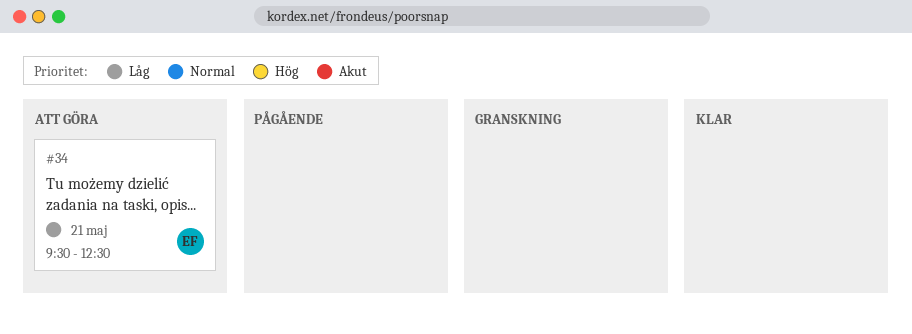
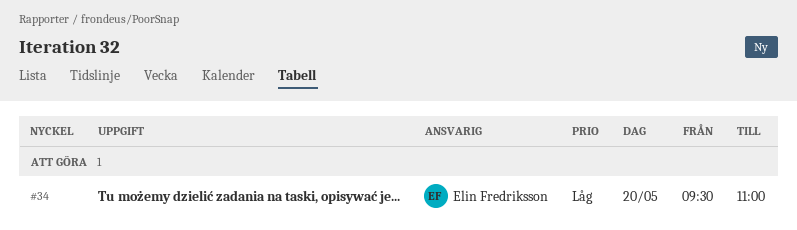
#34, day: May 21 -> May 20
#34, ends: 12:30 -> 11:00

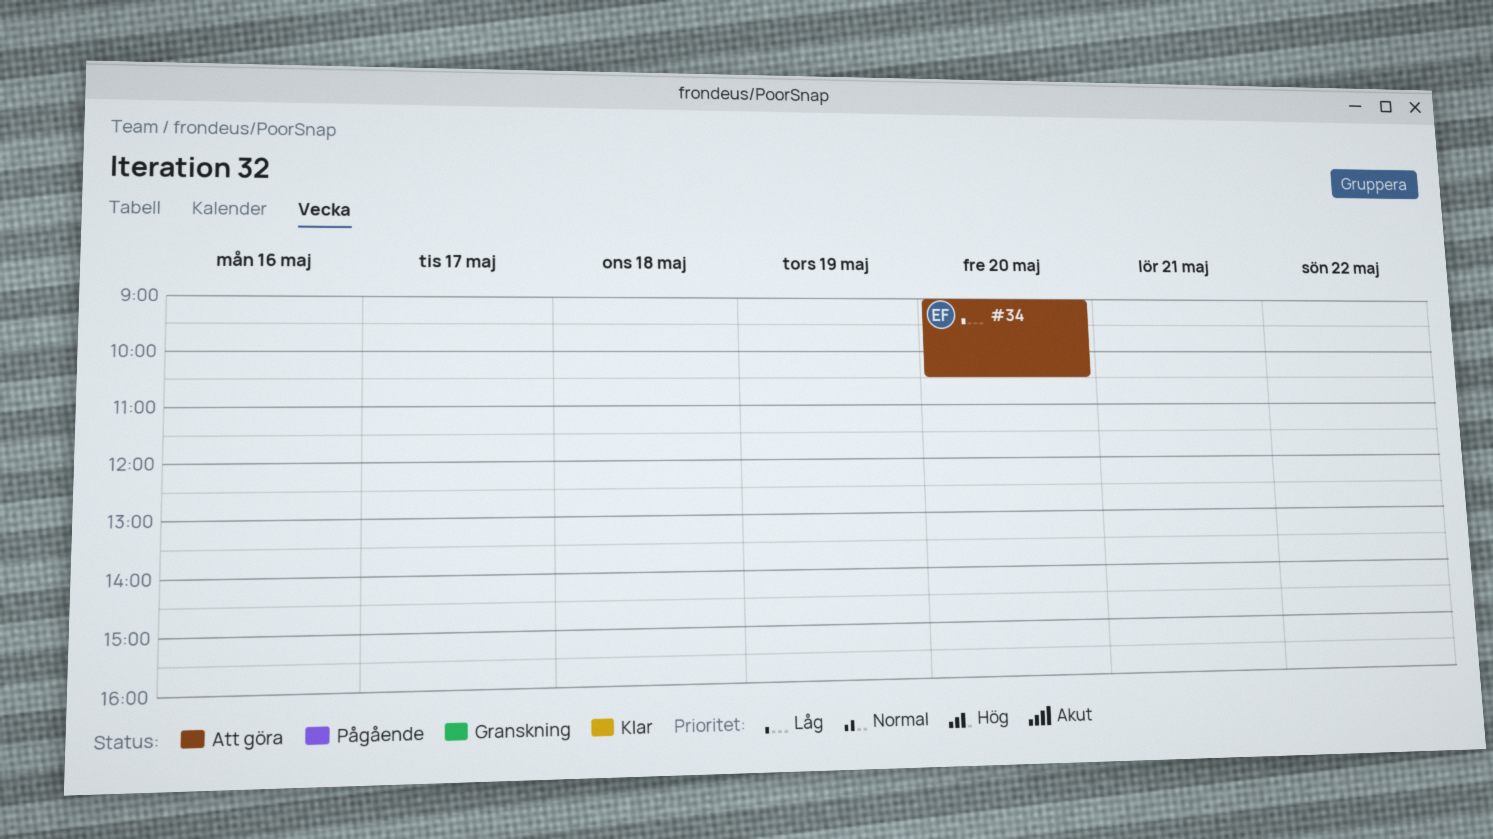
#34, begins: 09:30 -> 09:00
#34, ends: 11:00 -> 10:30

